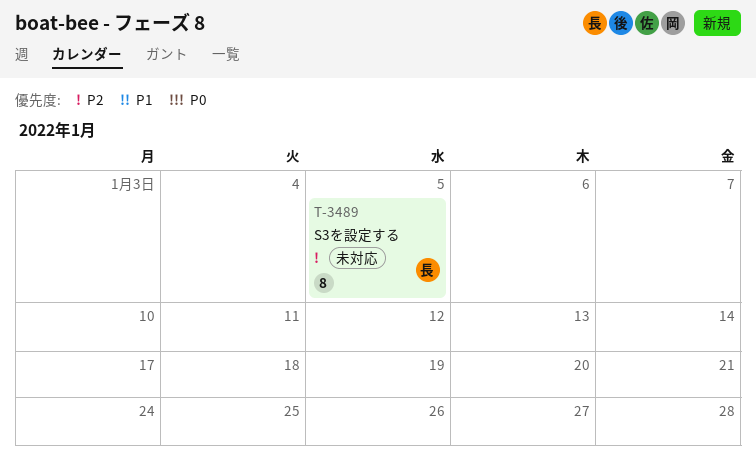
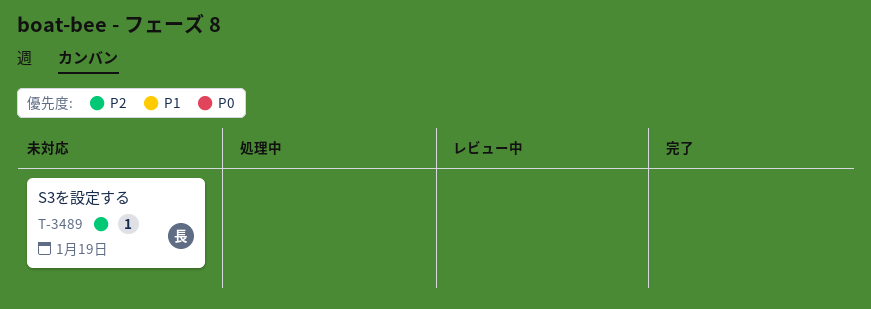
T-3489, estimate: 8 -> 1
T-3489, due: Jan 5 -> Jan 19

